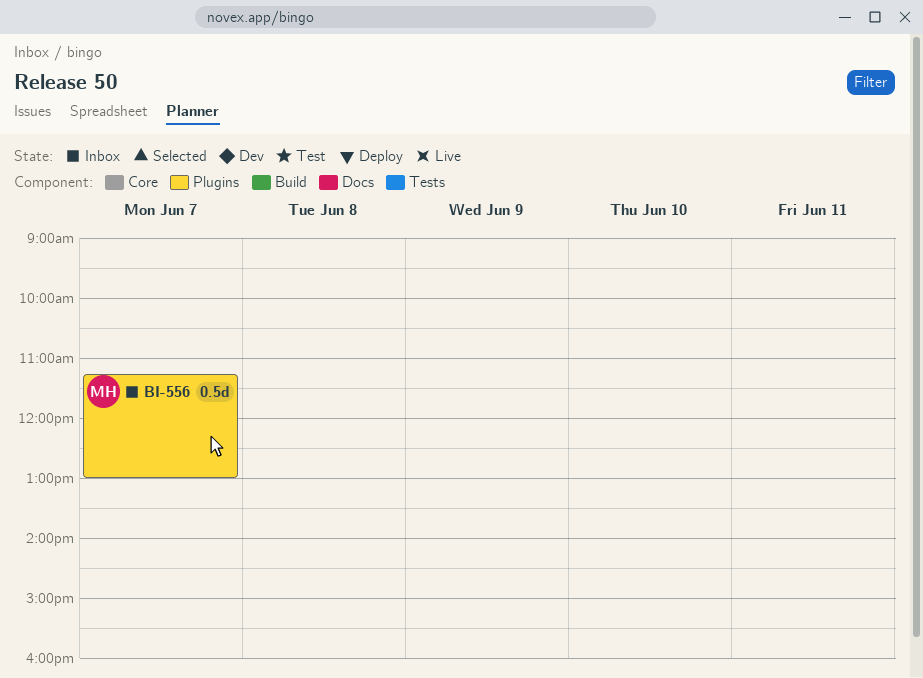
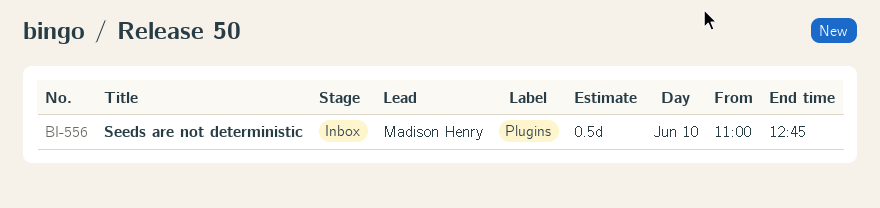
BI-556, day: Jun 7 -> Jun 10
BI-556, begins: 11:15 -> 11:00
BI-556, ends: 13:00 -> 12:45

